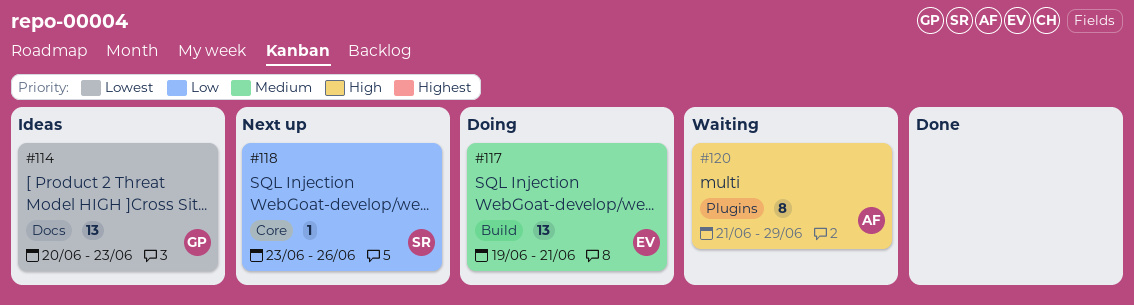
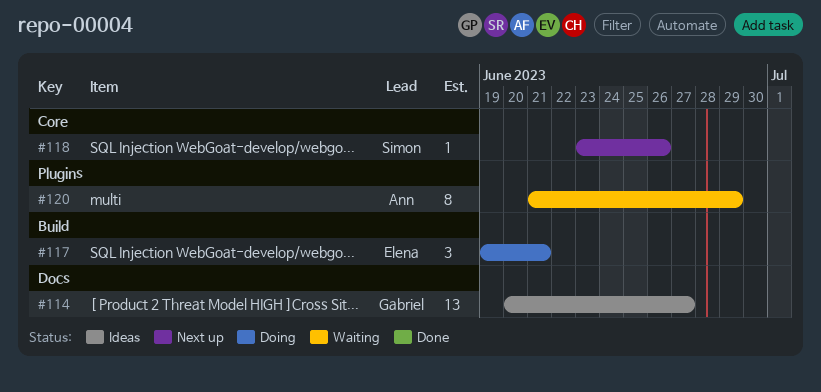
#114, due: Jun 23 -> Jun 27
#117, estimate: 13 -> 3

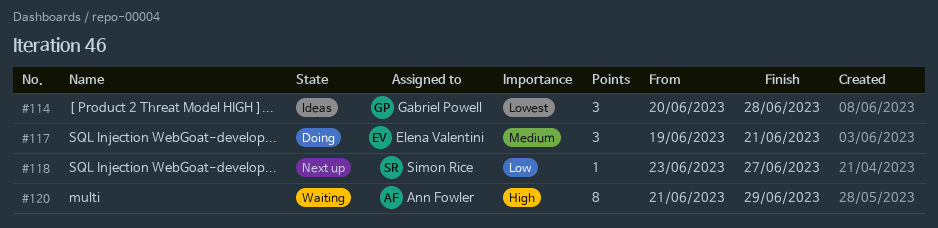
#114, estimate: 13 -> 3
#114, due: Jun 27 -> Jun 28
#118, due: Jun 26 -> Jun 27

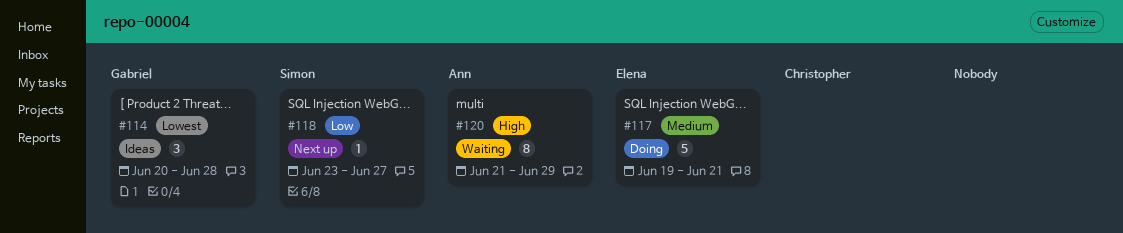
#117, estimate: 3 -> 5

